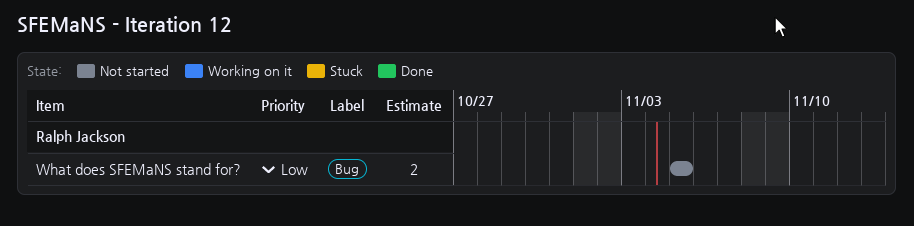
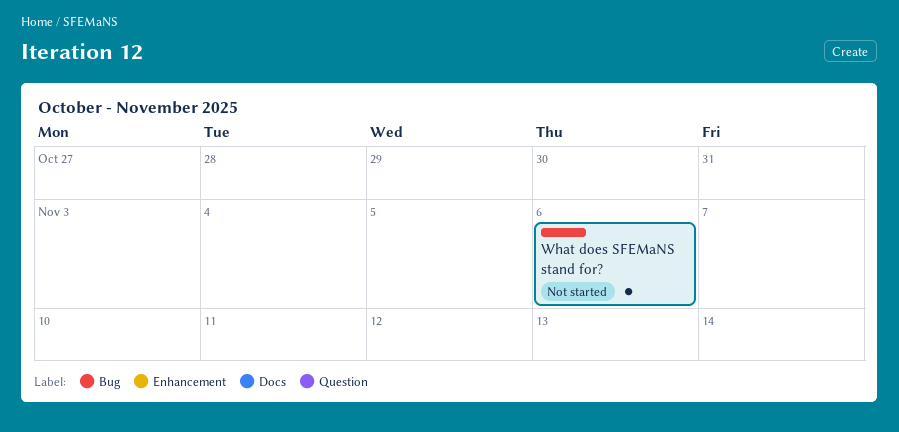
What does SFEMaNS stand for?, estimate: 2 -> 1
What does SFEMaNS stand for?, due: Nov 5 -> Nov 6

